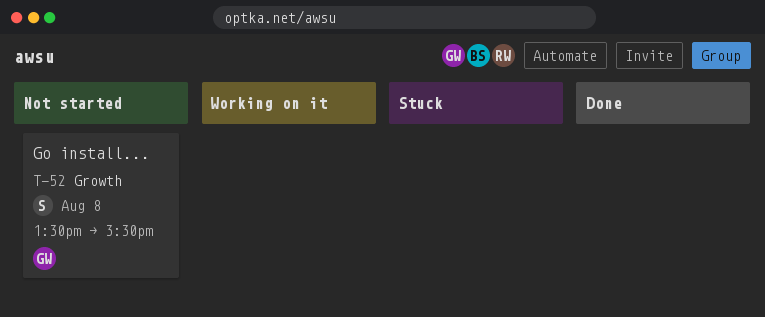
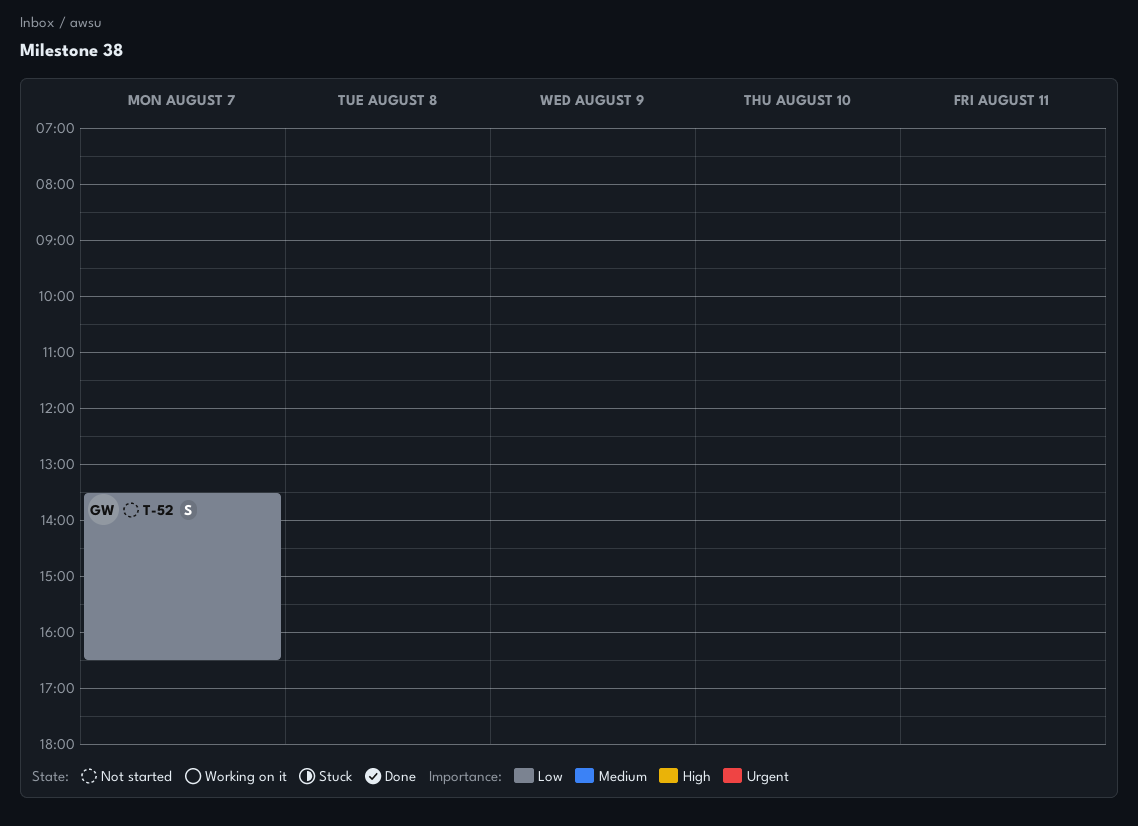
T-52, day: Aug 8 -> Aug 7
T-52, ends: 15:30 -> 16:30

